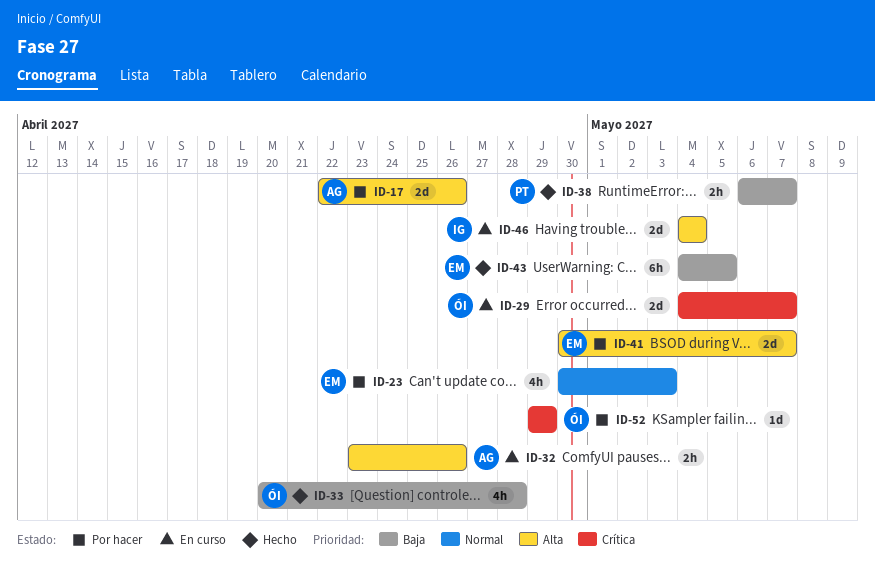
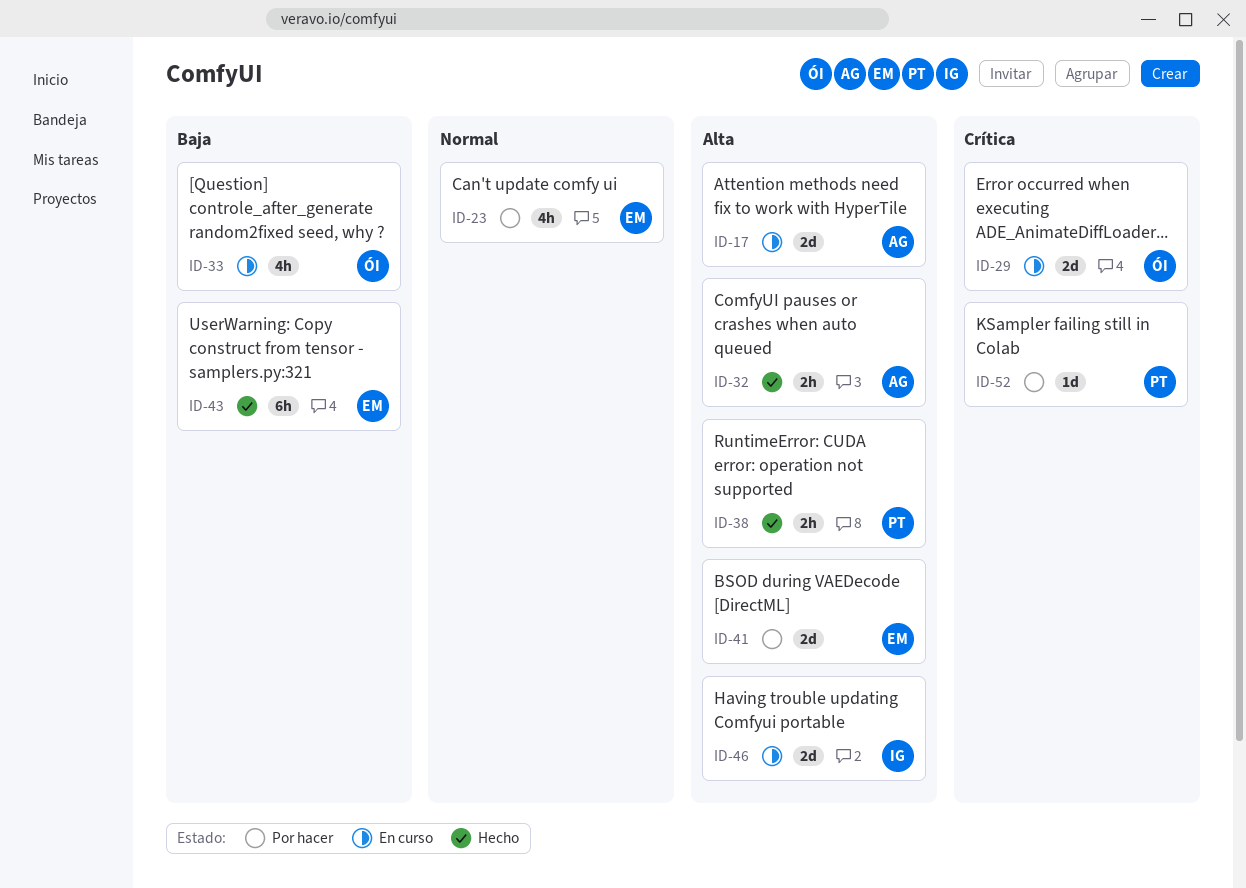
ID-17, status: Por hacer -> En curso
ID-32, status: En curso -> Hecho
ID-33, status: Hecho -> En curso
ID-38, priority: Baja -> Alta
ID-52, owner: ÓI -> PT

